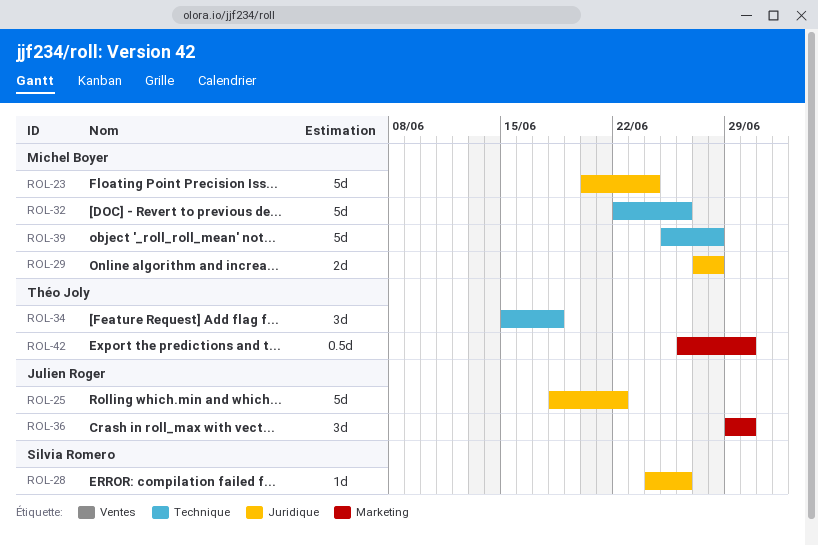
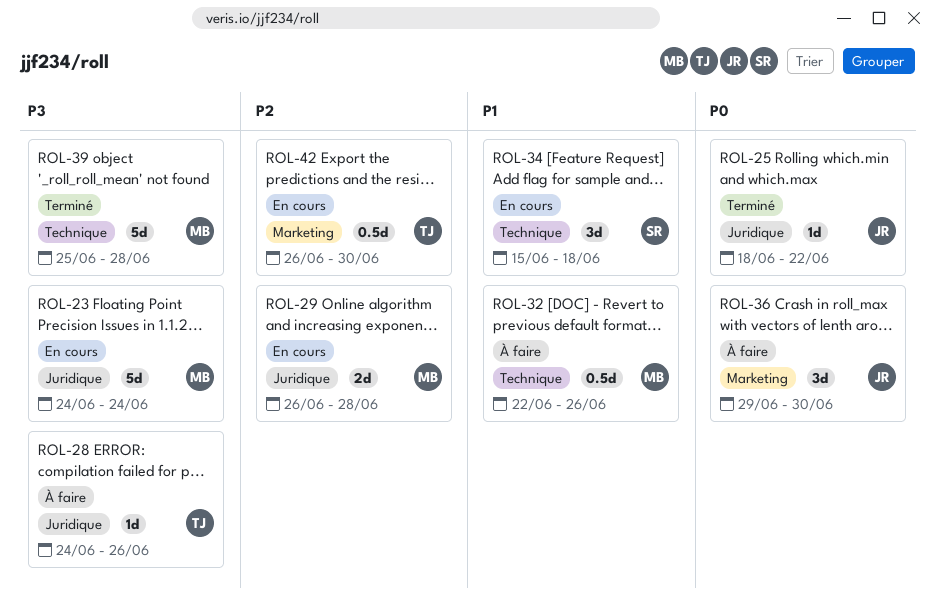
ROL-23, start: Jun 20 -> Jun 24
ROL-25, estimate: 5d -> 1d
ROL-28, owner: Silvia Romero -> Théo Joly
ROL-29, start: Jun 27 -> Jun 26
ROL-32, estimate: 5d -> 0.5d
ROL-34, owner: Théo Joly -> Silvia Romero

